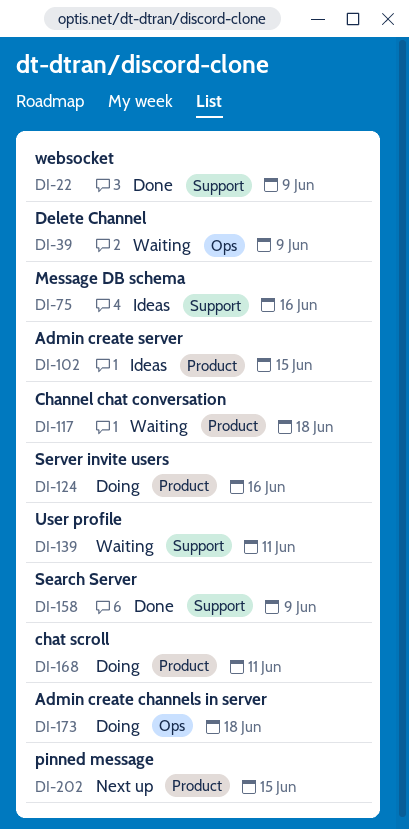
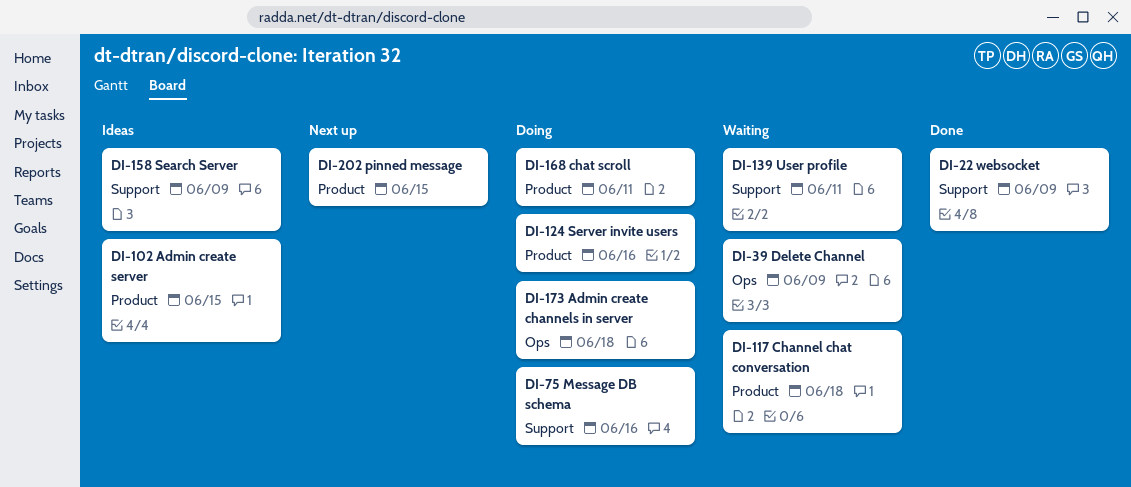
DI-75, status: Ideas -> Doing
DI-158, status: Done -> Ideas

